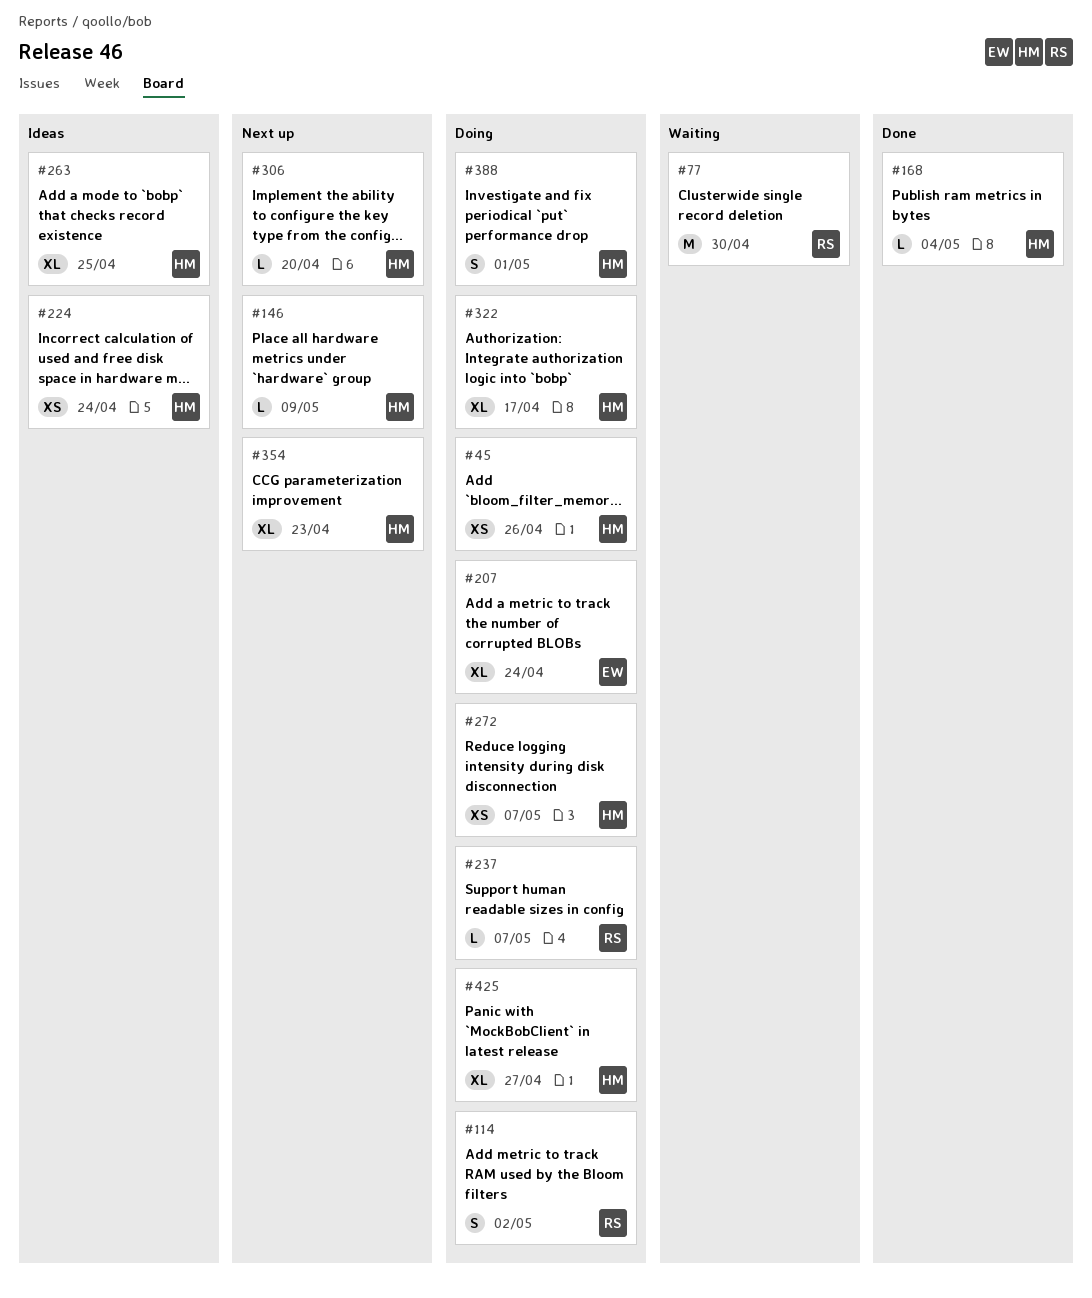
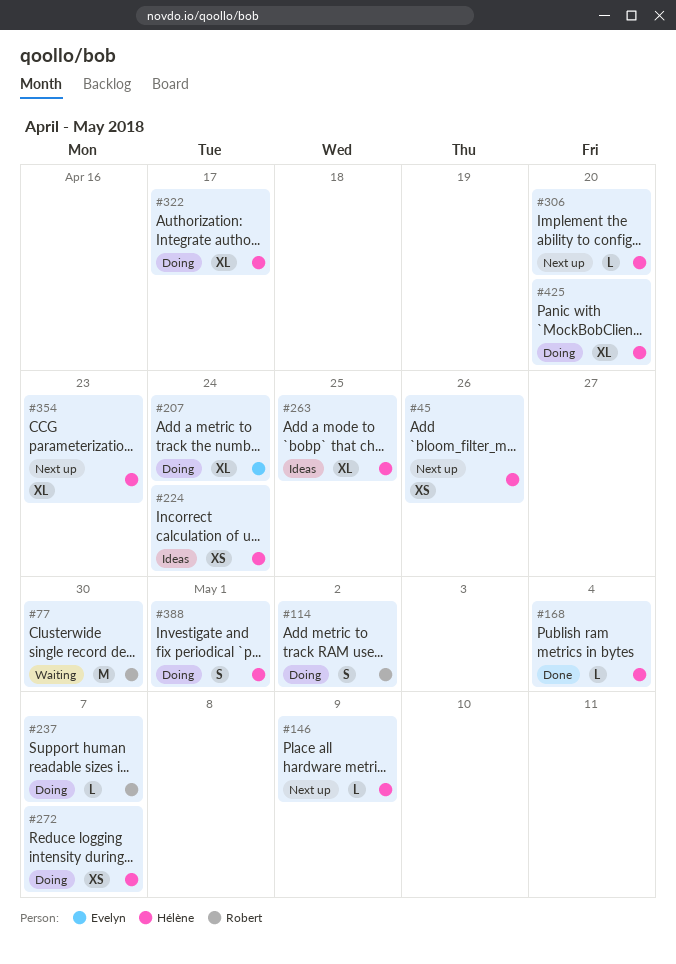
#45, status: Doing -> Next up
#425, due: Apr 27 -> Apr 20

